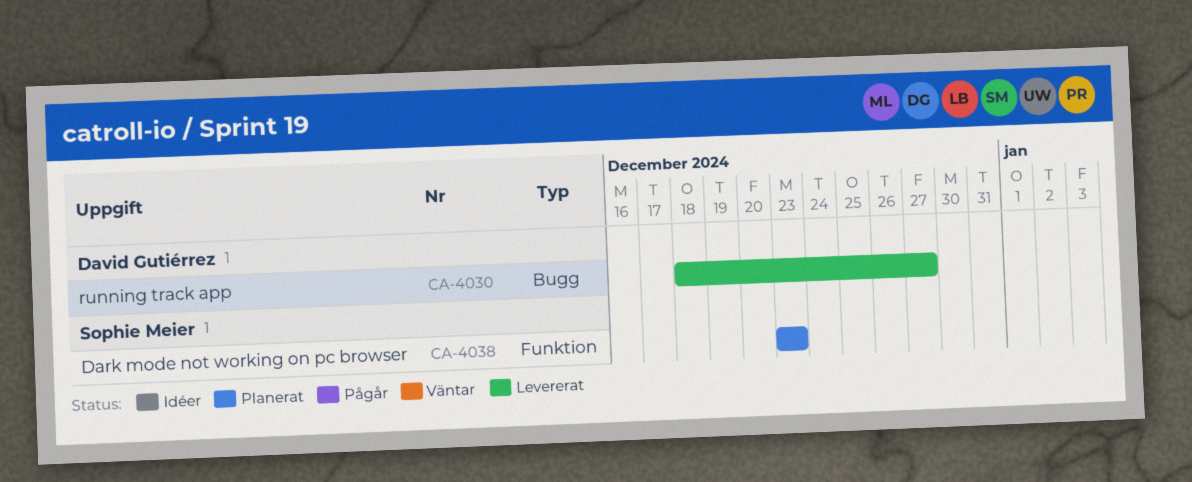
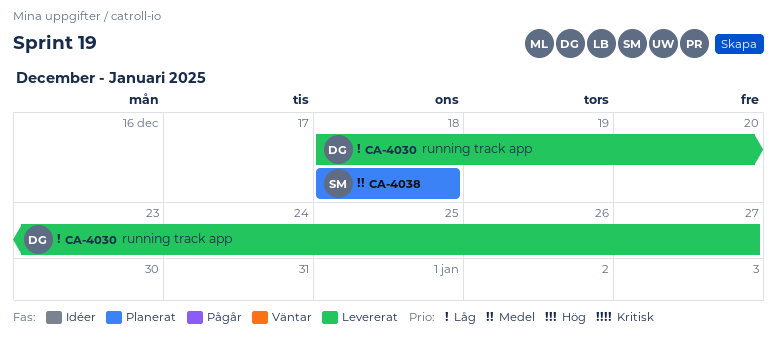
CA-4038, start: Dec 23 -> Dec 18
CA-4038, due: Dec 23 -> Dec 18

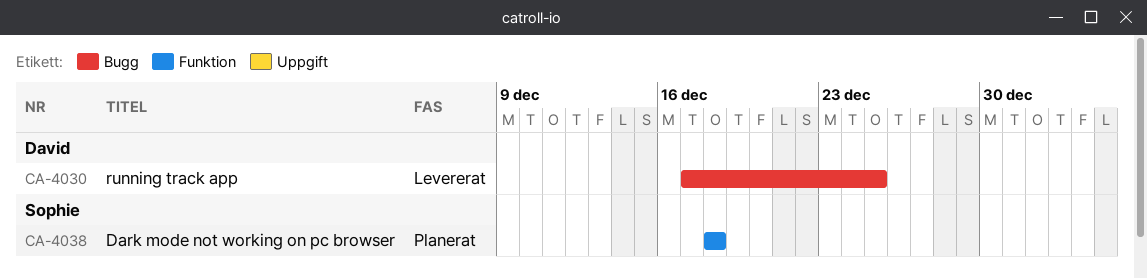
CA-4030, start: Dec 18 -> Dec 17
CA-4030, due: Dec 27 -> Dec 25

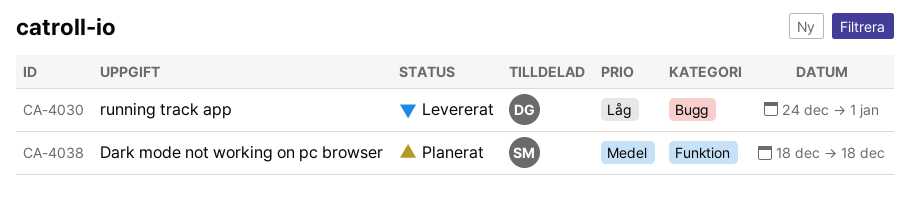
CA-4030, start: Dec 17 -> Dec 24
CA-4030, due: Dec 25 -> Jan 1

